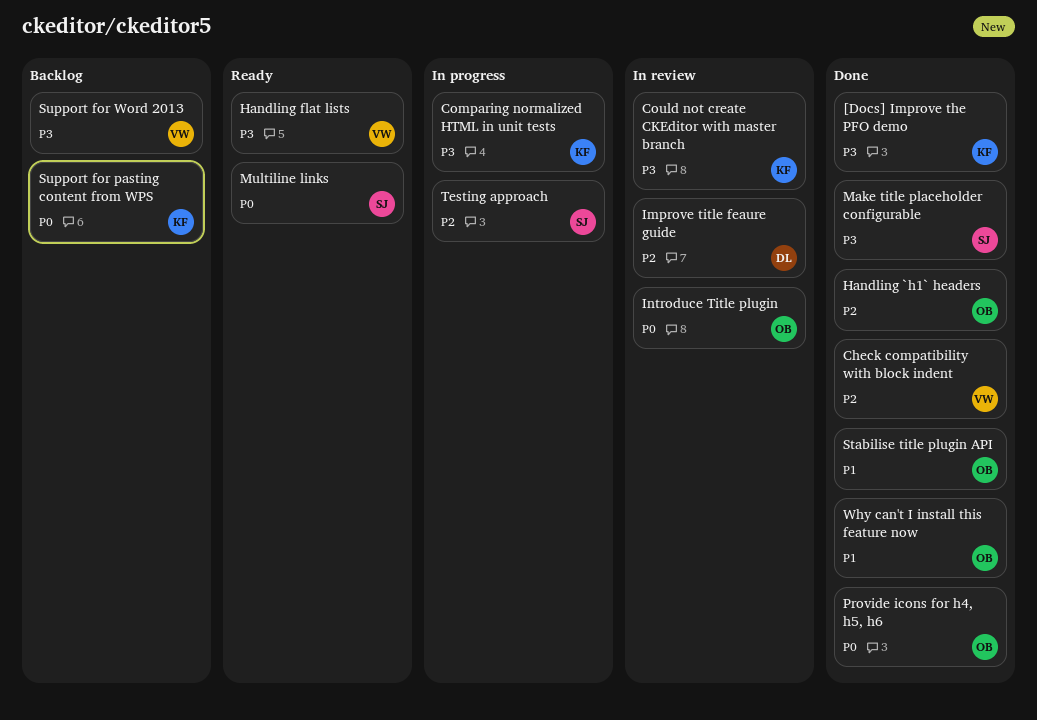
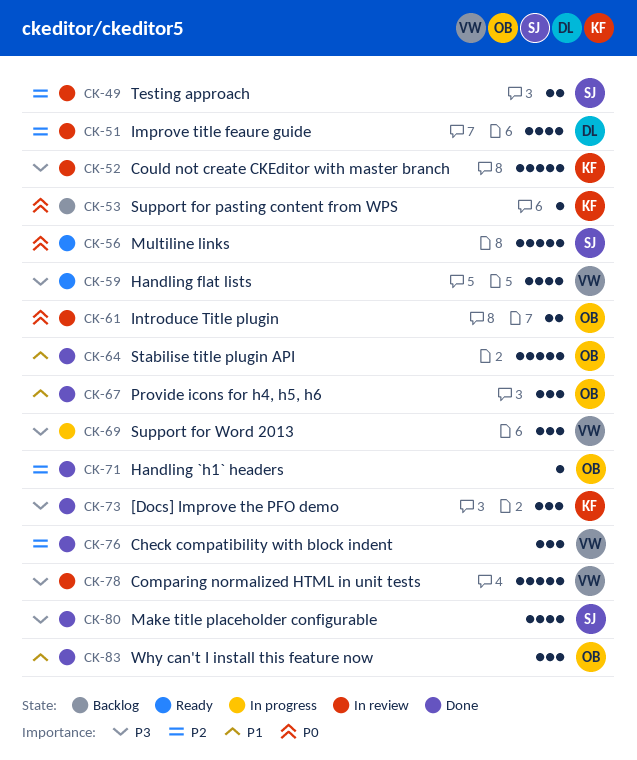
Comparing normalized HTML in unit tests, status: In progress -> In review
Comparing normalized HTML in unit tests, owner: KF -> VW
Provide icons for h4, h5, h6, priority: P0 -> P1
Support for Word 2013, status: Backlog -> In progress
Testing approach, status: In progress -> In review

